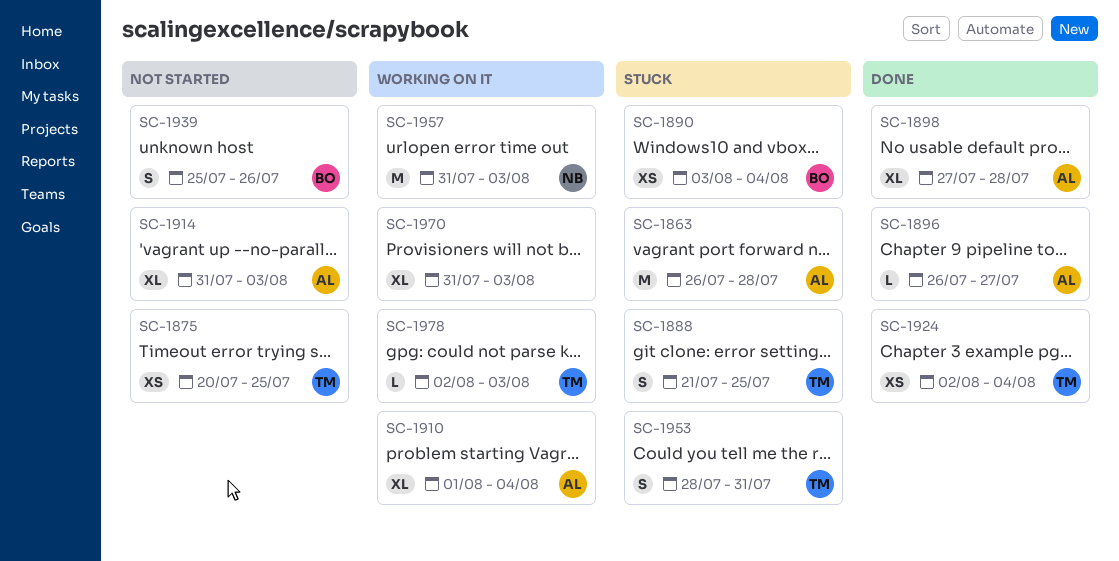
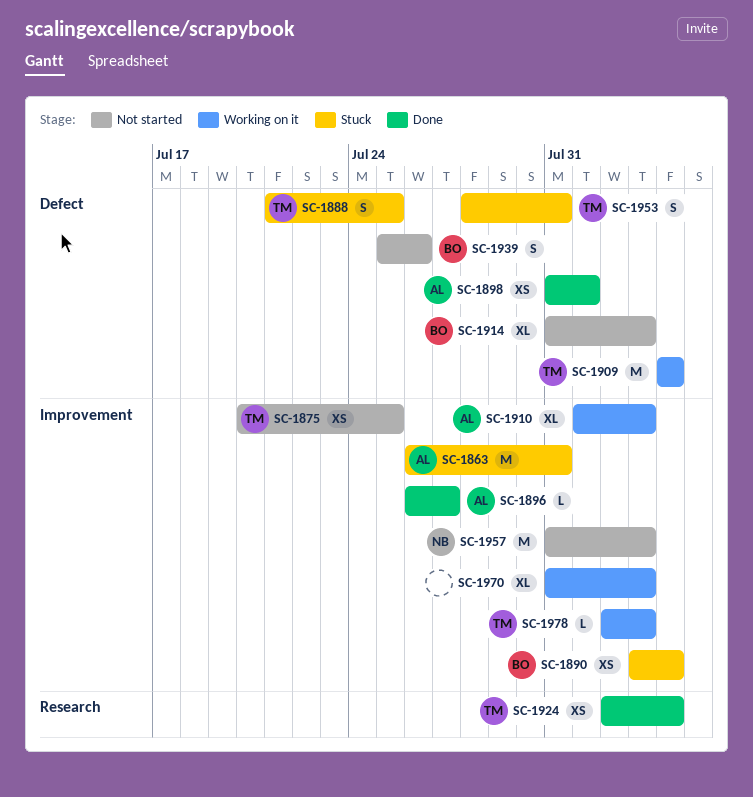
SC-1863, due: Jul 28 -> Jul 31
SC-1898, estimate: XL -> XS
SC-1898, start: Jul 27 -> Jul 31
SC-1898, due: Jul 28 -> Aug 1
SC-1909: none -> present
SC-1910, due: Aug 4 -> Aug 3
SC-1914, owner: AL -> BO
SC-1957, status: Working on it -> Not started

